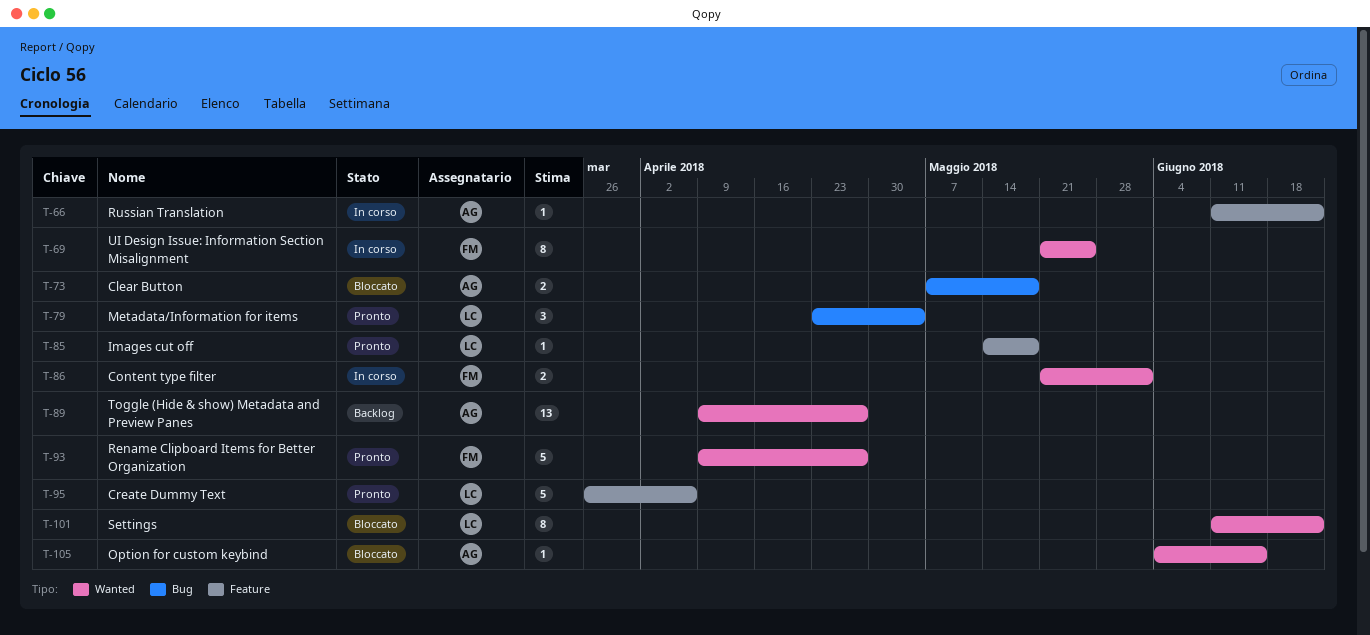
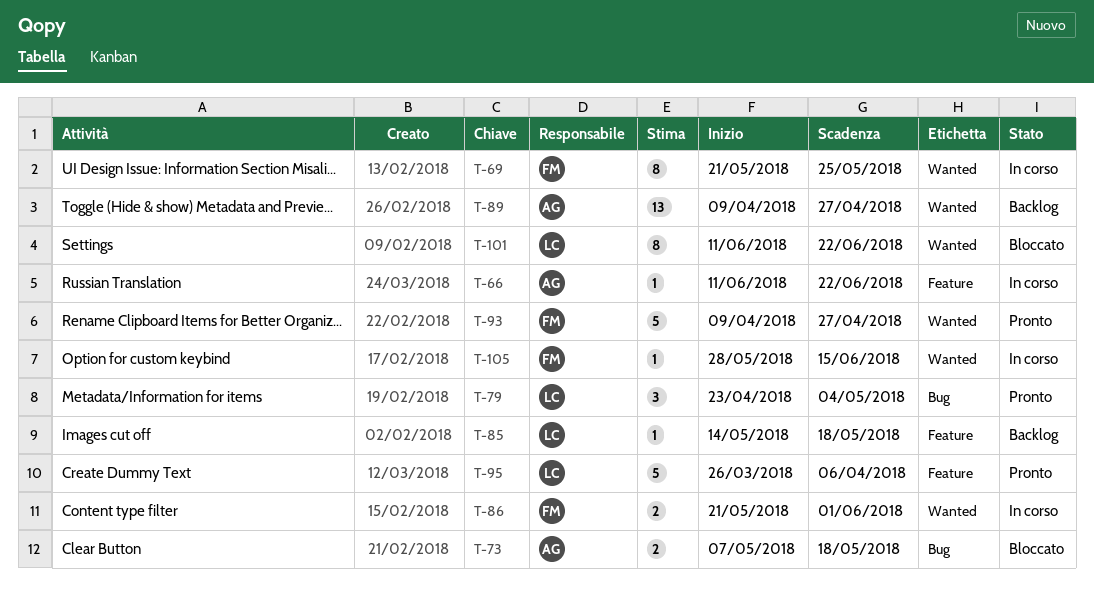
T-85, status: Pronto -> Backlog
T-105, status: Bloccato -> In corso
T-105, owner: AG -> FM
T-105, start: Jun 4 -> May 28

